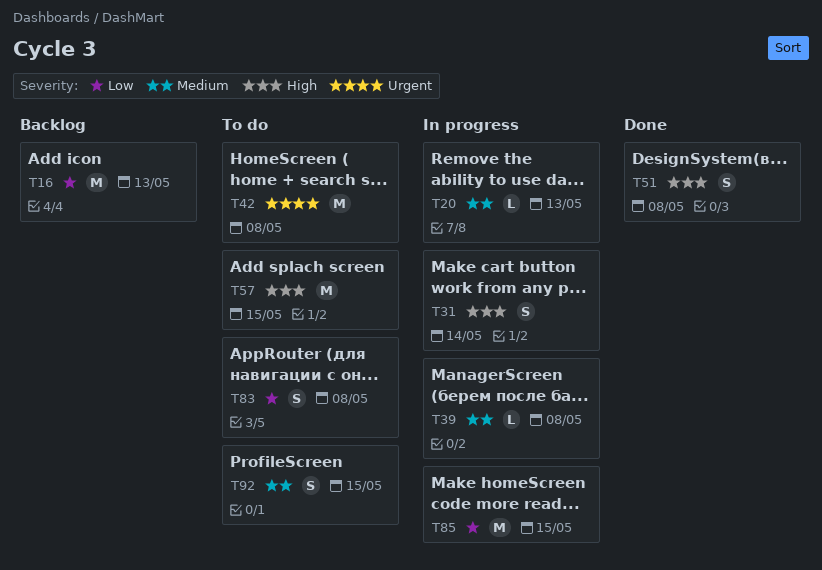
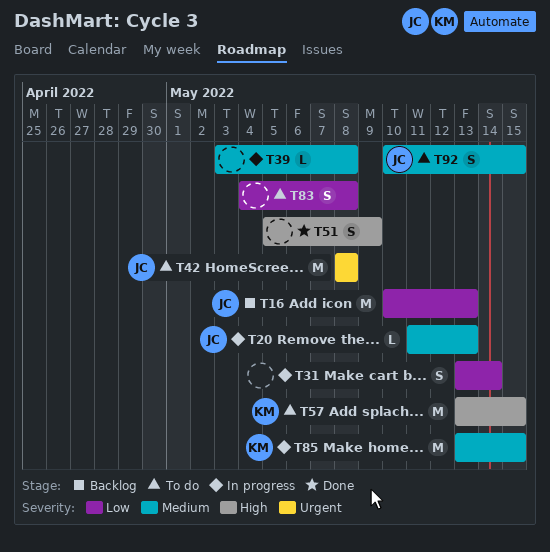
T31, priority: High -> Low
T51, due: May 8 -> May 9
T85, priority: Low -> Medium

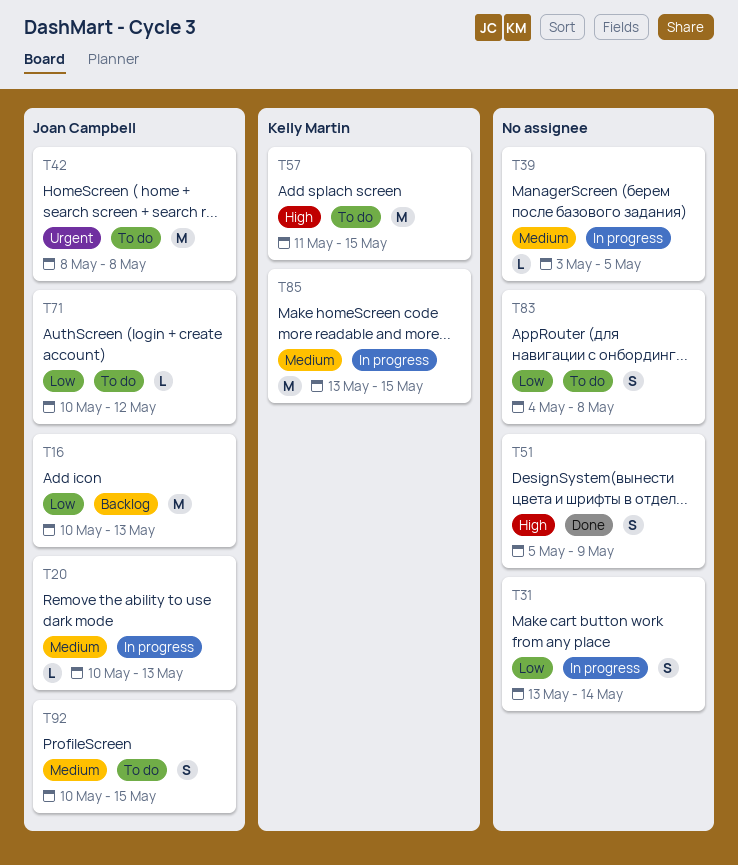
T20, start: May 11 -> May 10
T39, due: May 8 -> May 5
T57, start: May 13 -> May 11
T71: none -> present

